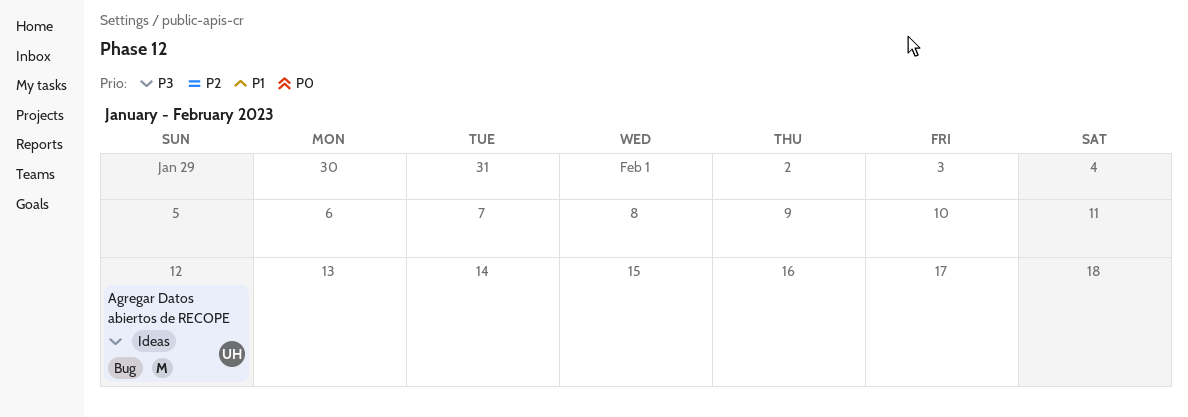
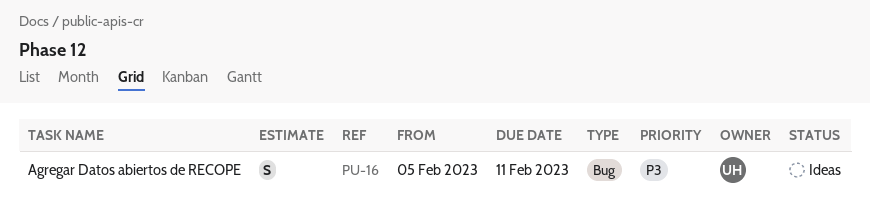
Agregar Datos abiertos de RECOPE, estimate: M -> S
Agregar Datos abiertos de RECOPE, due: Feb 12 -> Feb 11

